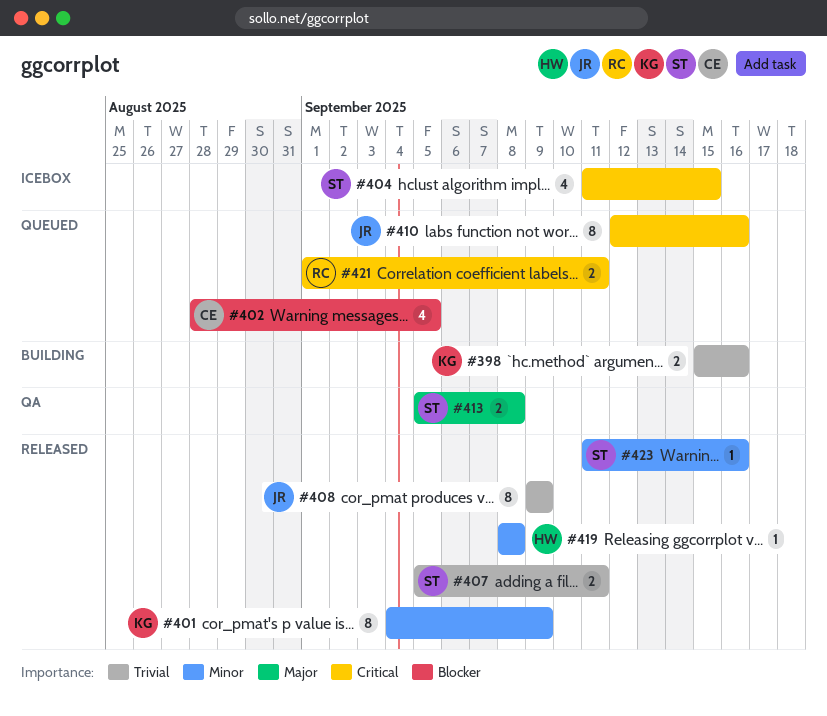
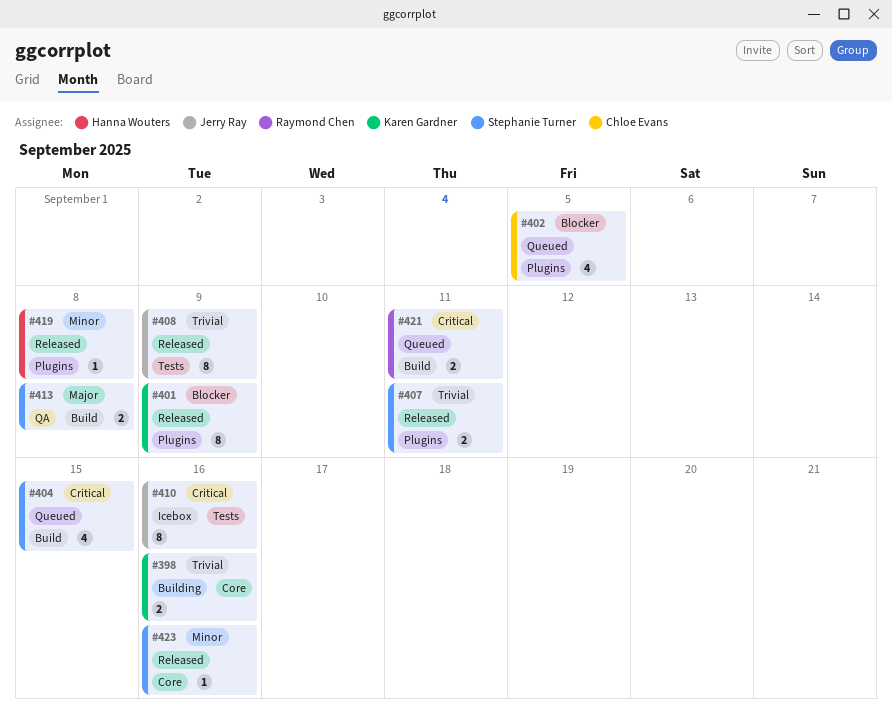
#401, priority: Minor -> Blocker
#404, status: Icebox -> Queued
#410, status: Queued -> Icebox

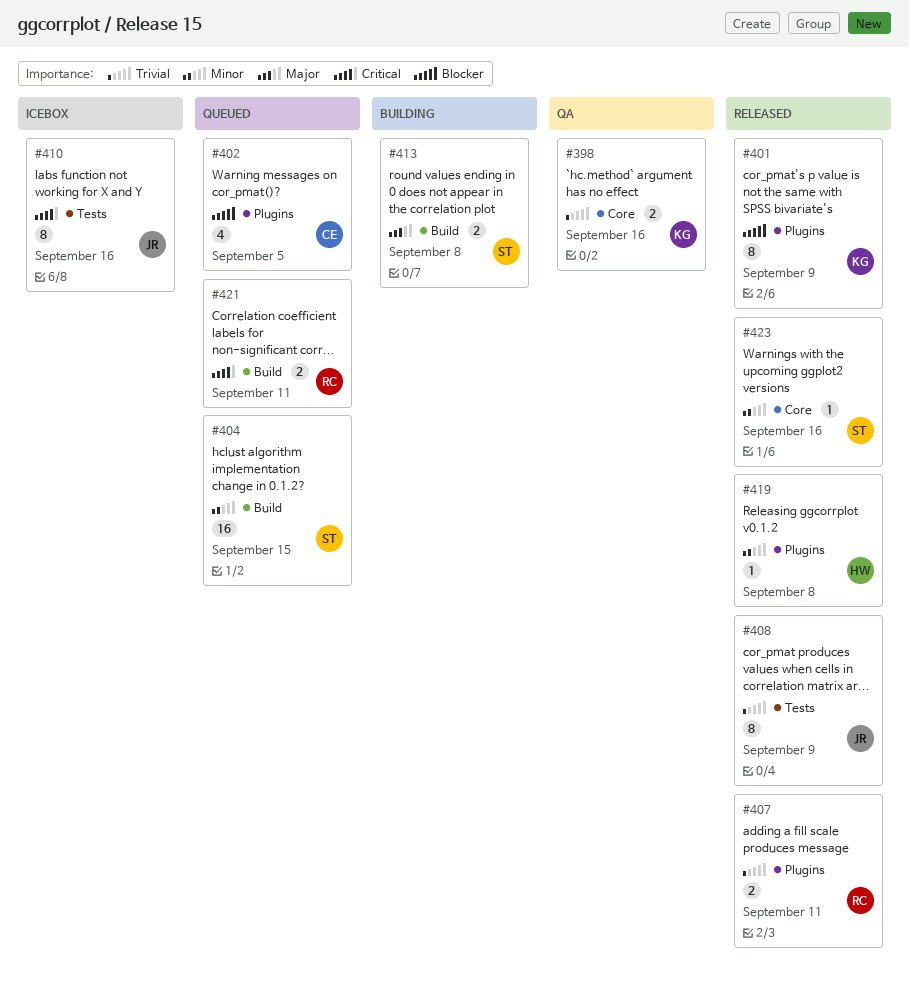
#398, status: Building -> QA
#404, priority: Critical -> Minor
#404, estimate: 4 -> 16
#407, owner: Stephanie Turner -> Raymond Chen
#413, status: QA -> Building

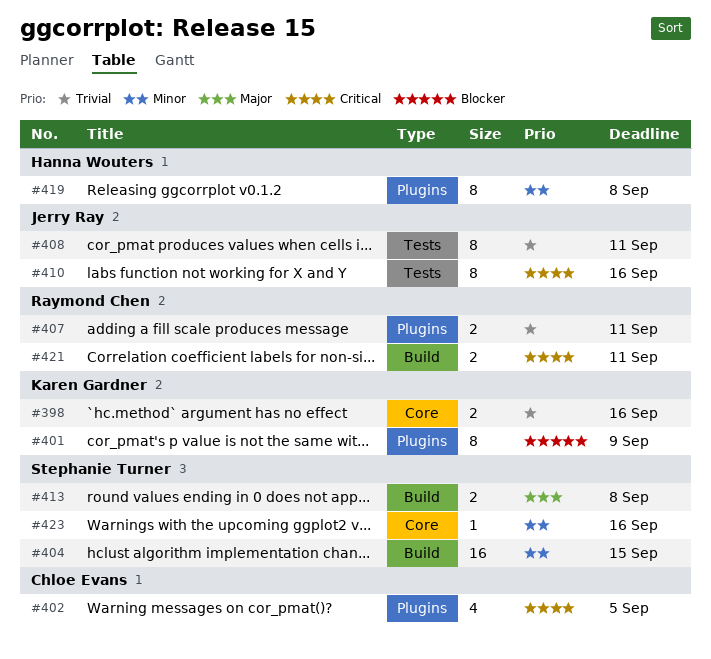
#402, priority: Blocker -> Critical
#408, due: Sep 9 -> Sep 11
#419, estimate: 1 -> 8

